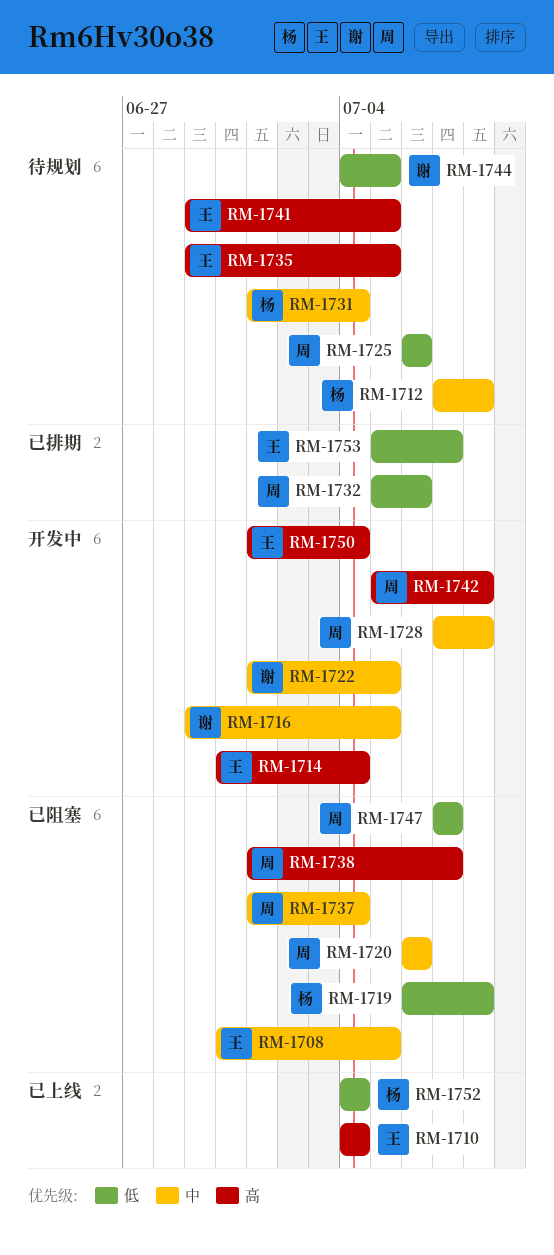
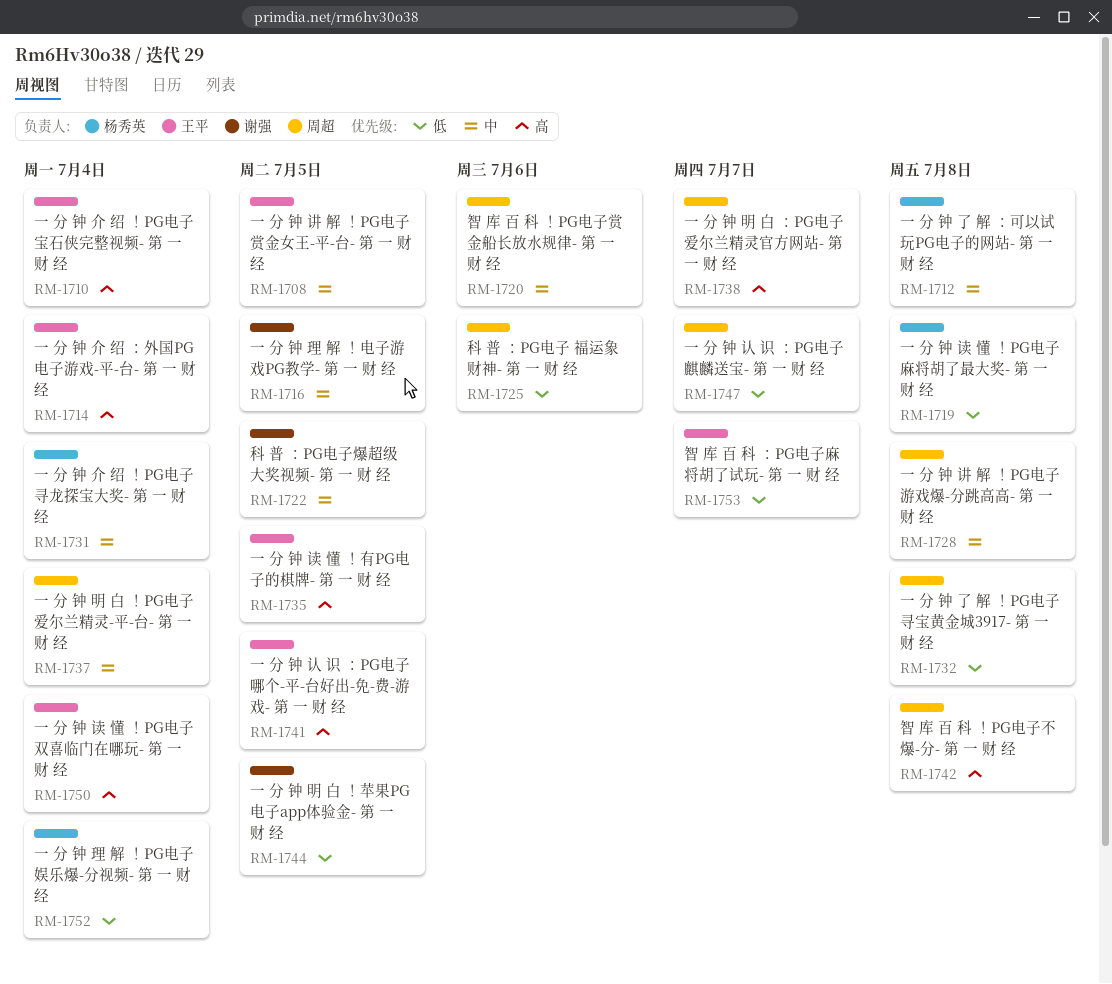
RM-1732, due: Jul 6 -> Jul 8

